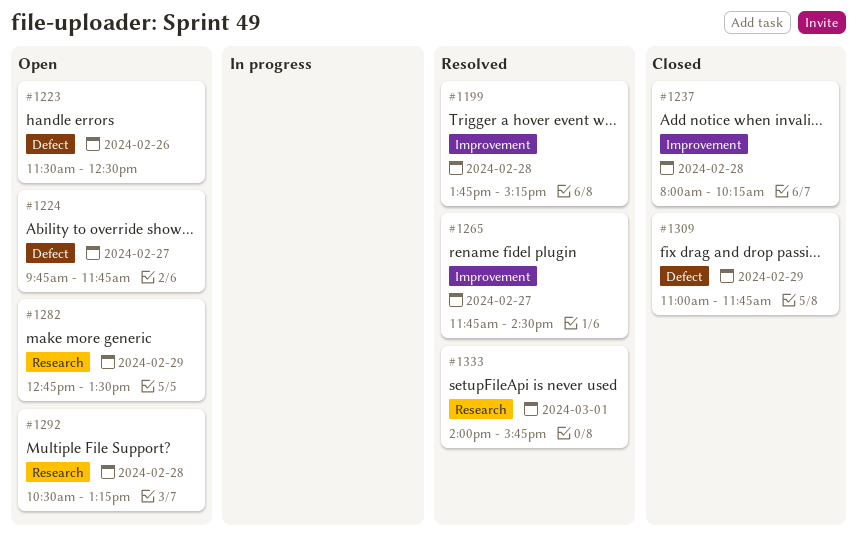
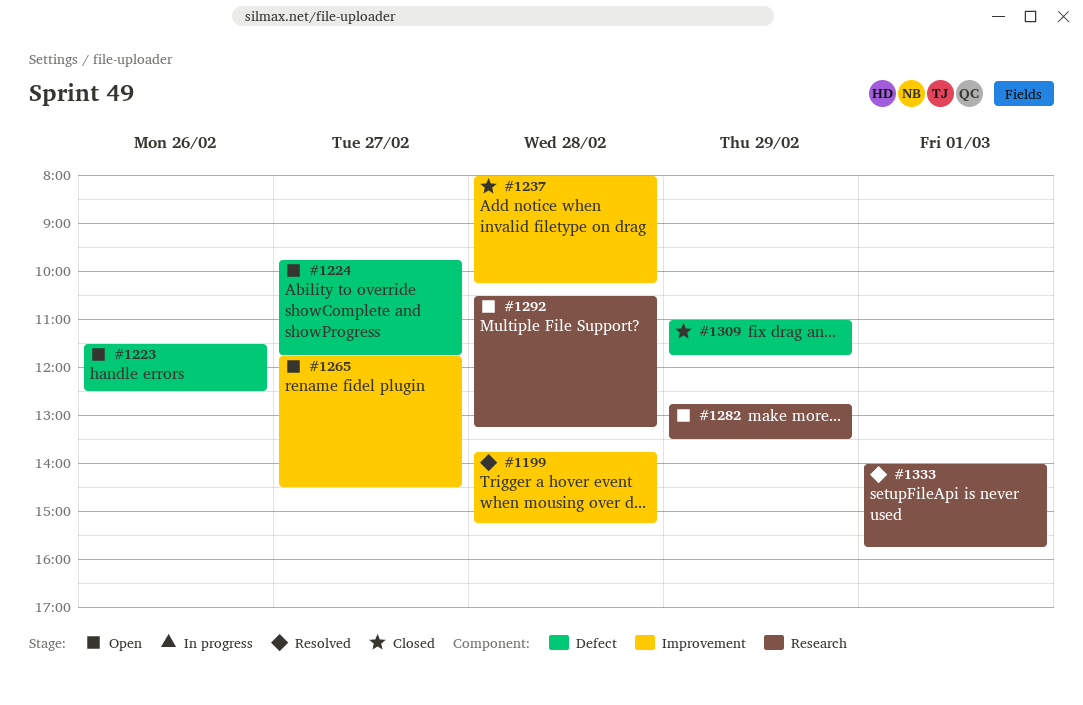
#1265, status: Resolved -> Open

